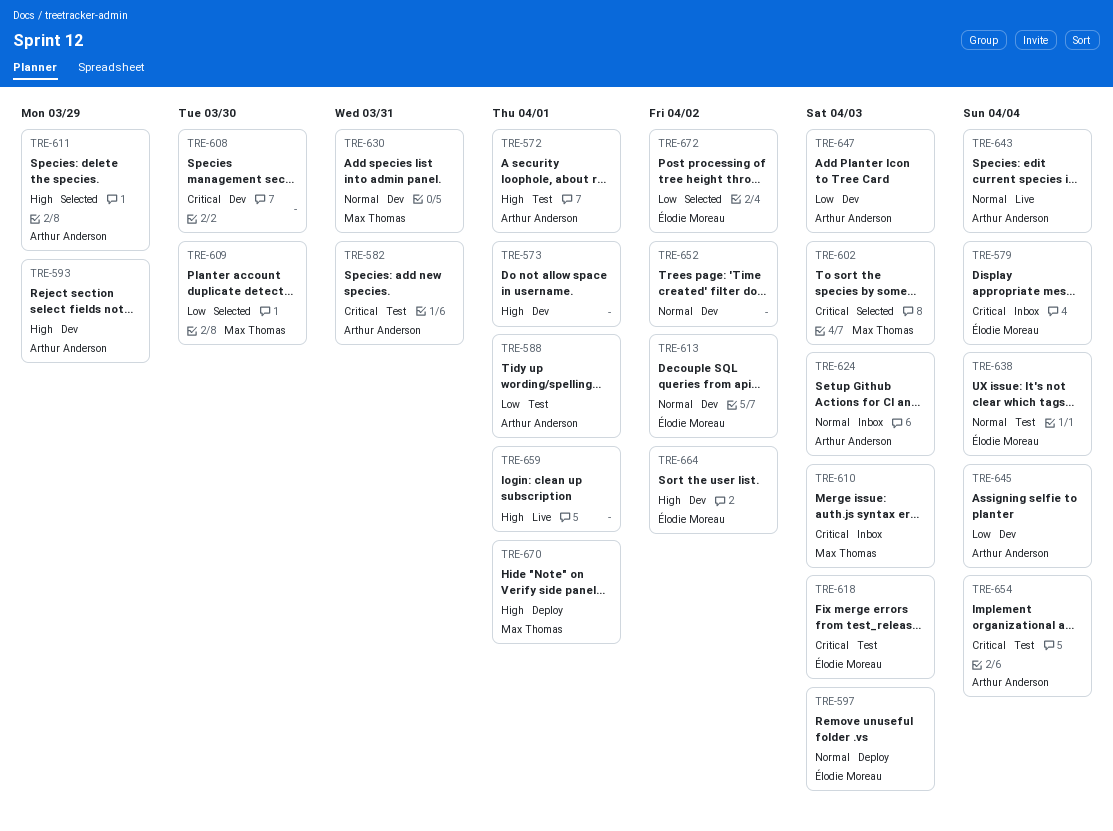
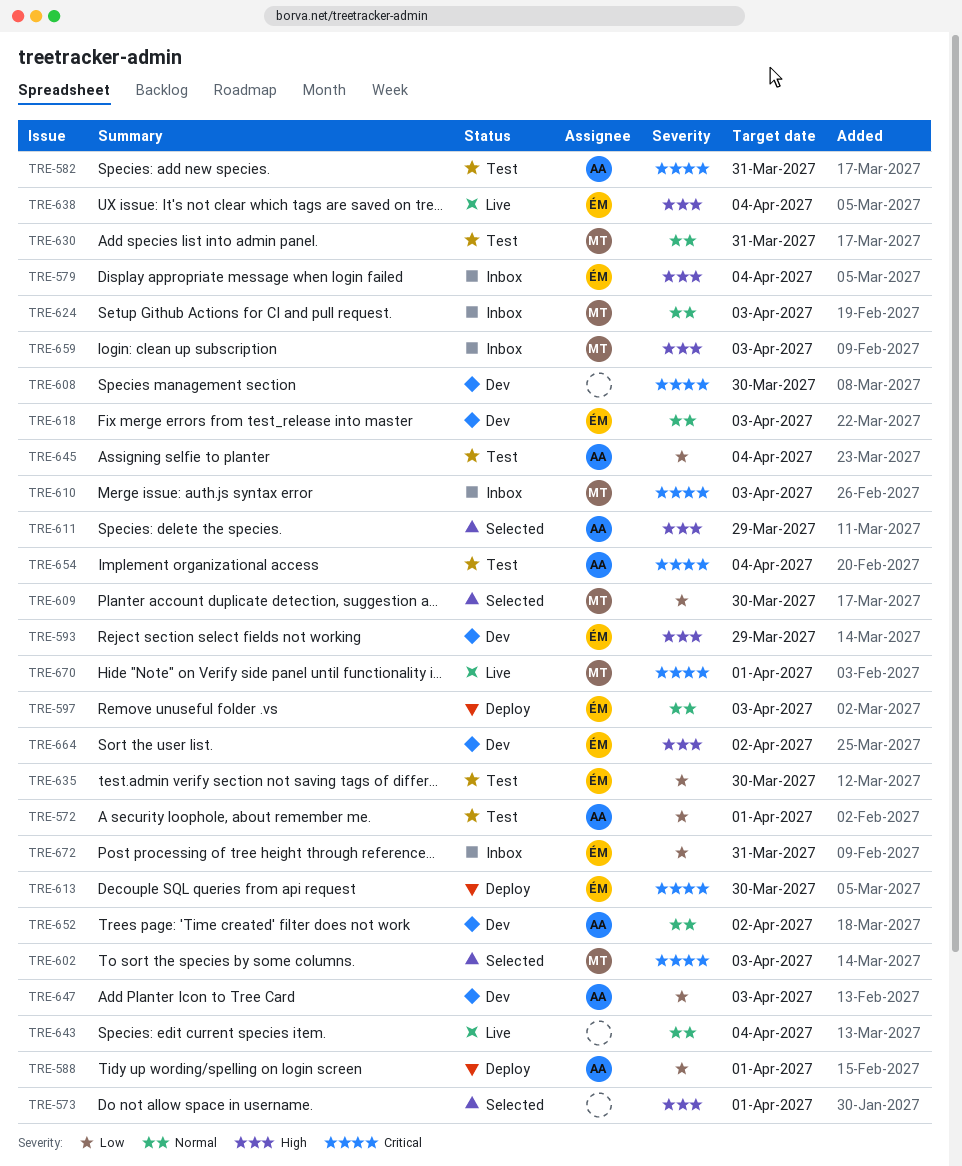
TRE-572, priority: High -> Low
TRE-573, status: Dev -> Selected
TRE-579, priority: Critical -> High
TRE-588, status: Test -> Deploy
TRE-593, owner: Arthur Anderson -> Élodie Moreau
TRE-613, status: Dev -> Deploy
TRE-613, priority: Normal -> Critical
TRE-613, due: Apr 2 -> Mar 30
TRE-618, status: Test -> Dev
TRE-618, priority: Critical -> Normal
TRE-624, owner: Arthur Anderson -> Max Thomas
TRE-630, status: Dev -> Test
TRE-635: none -> present
TRE-638, status: Test -> Live
TRE-638, priority: Normal -> High
TRE-643, owner: Arthur Anderson -> none
TRE-645, status: Dev -> Test
TRE-652, owner: none -> Arthur Anderson
TRE-659, status: Live -> Inbox
TRE-659, owner: none -> Max Thomas
TRE-659, due: Apr 1 -> Apr 3
TRE-670, status: Deploy -> Live
TRE-670, priority: High -> Critical
TRE-672, status: Selected -> Inbox
TRE-672, due: Apr 2 -> Mar 31

